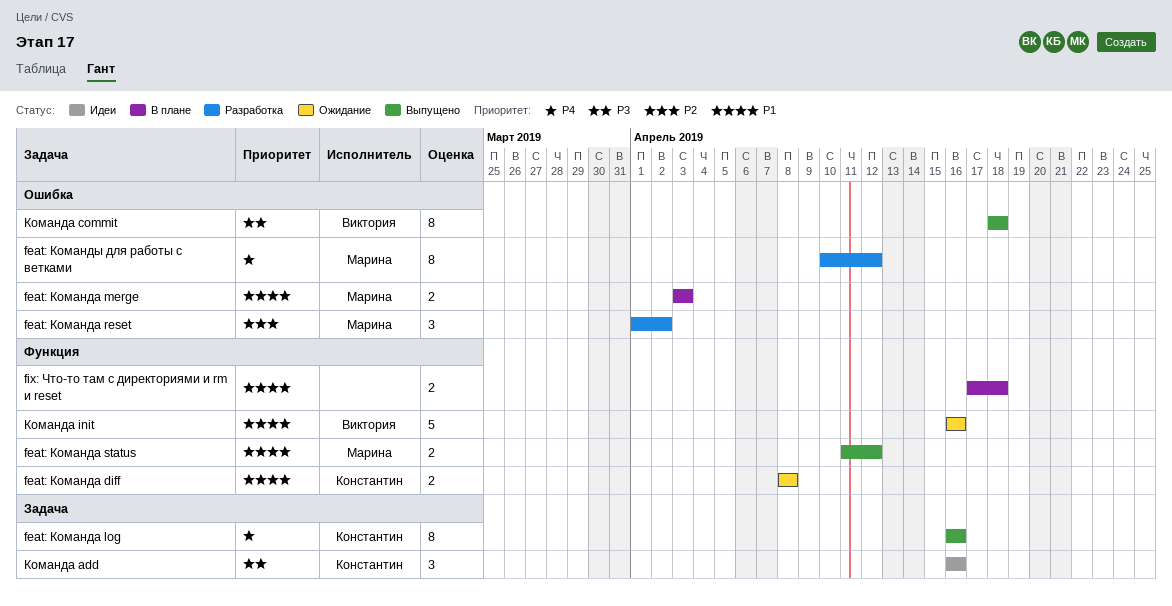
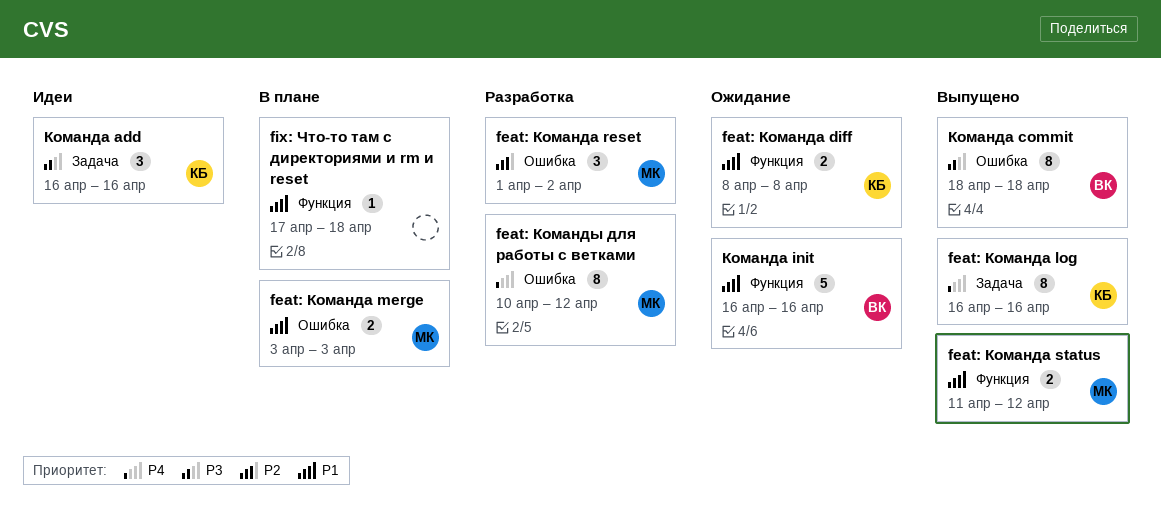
fix: Что-то там с директориями и rm и reset, estimate: 2 -> 1

